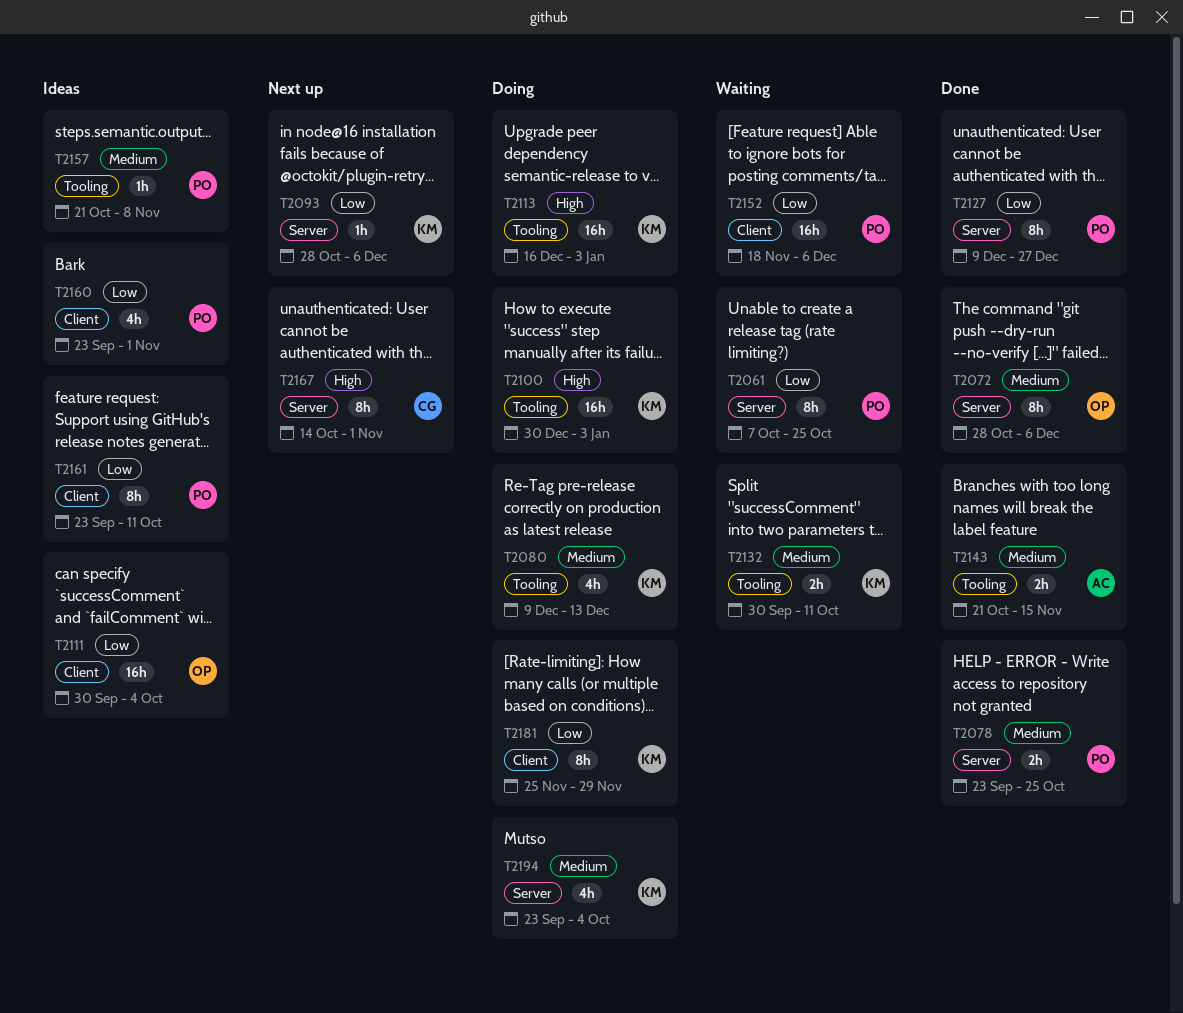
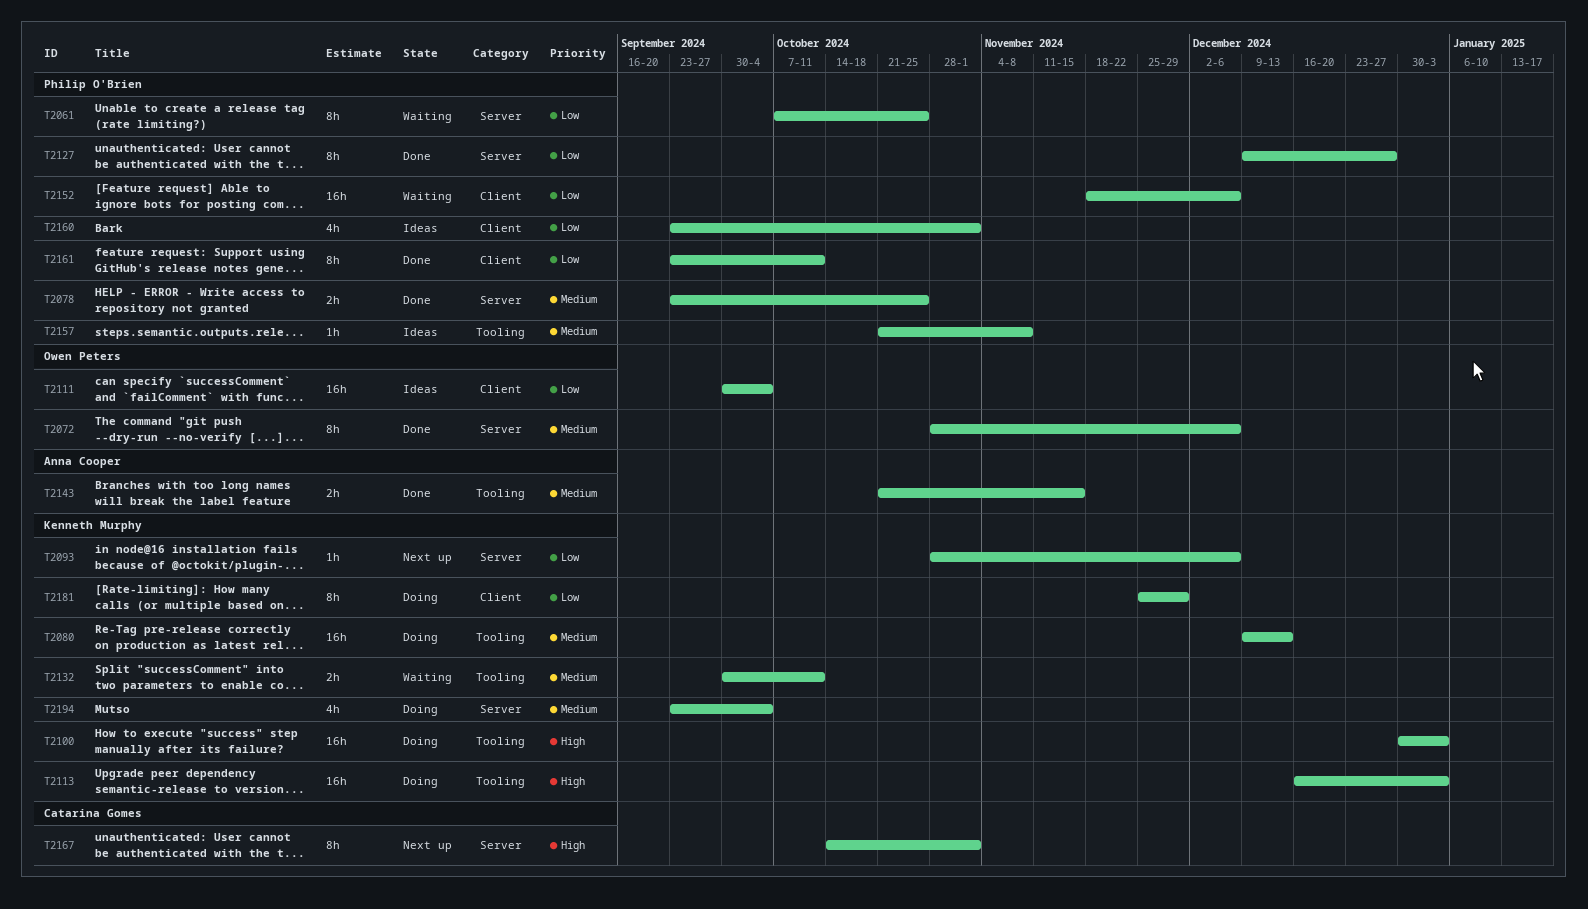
T2080, estimate: 4h -> 16h
T2161, status: Ideas -> Done

